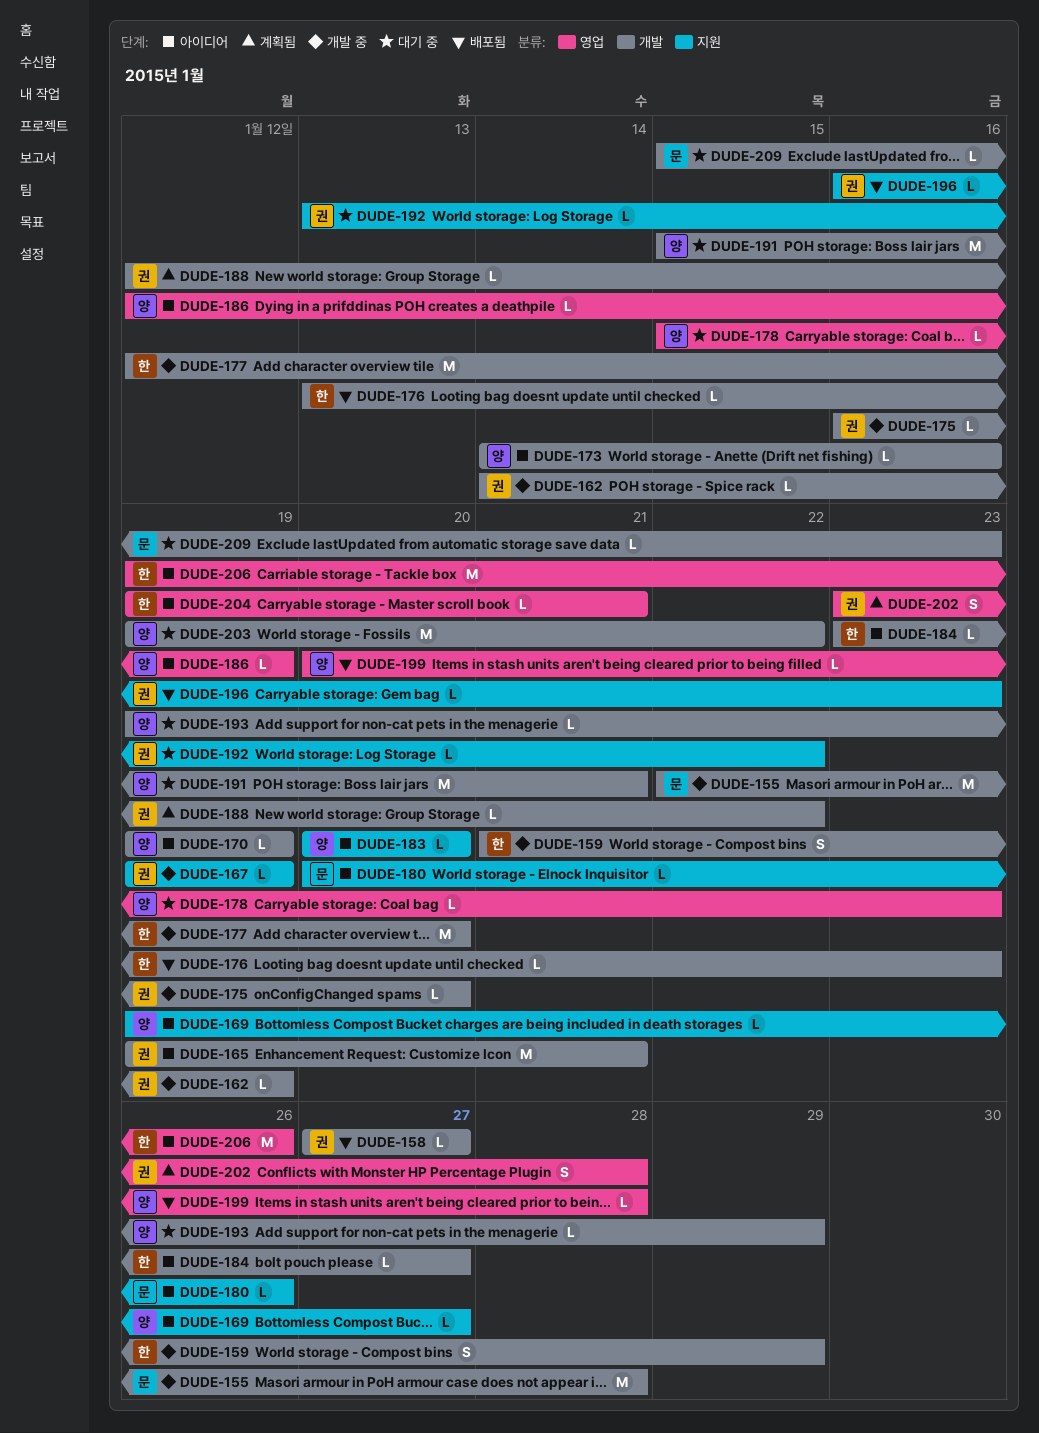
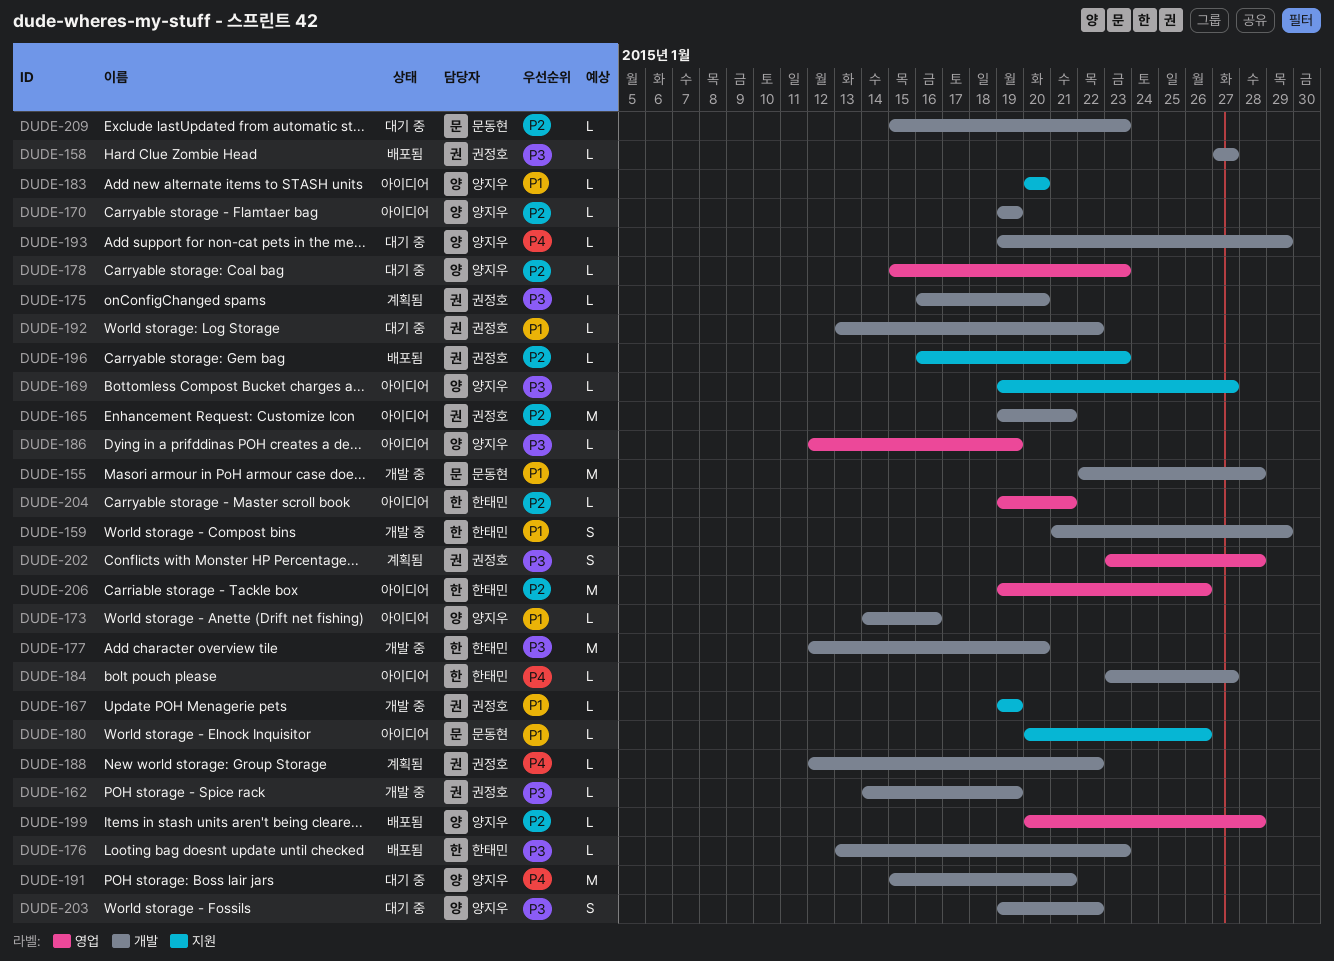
DUDE-175, status: 개발 중 -> 계획됨
DUDE-192, label: 지원 -> 개발
DUDE-203, estimate: M -> S

